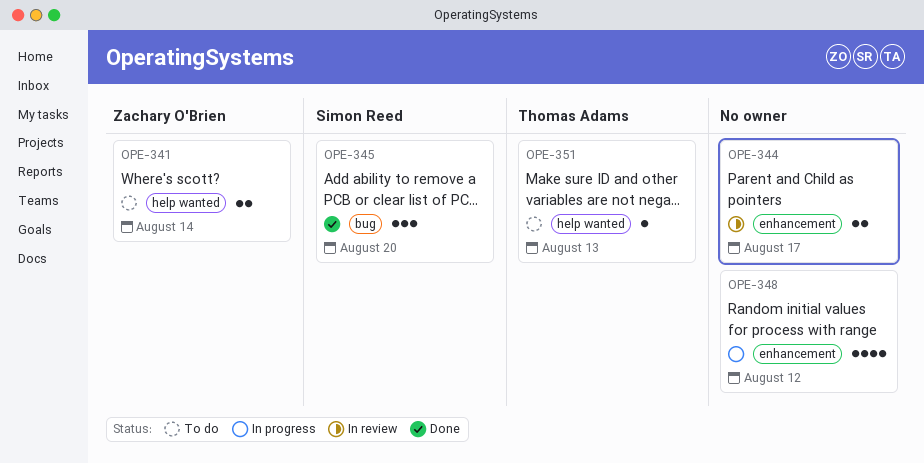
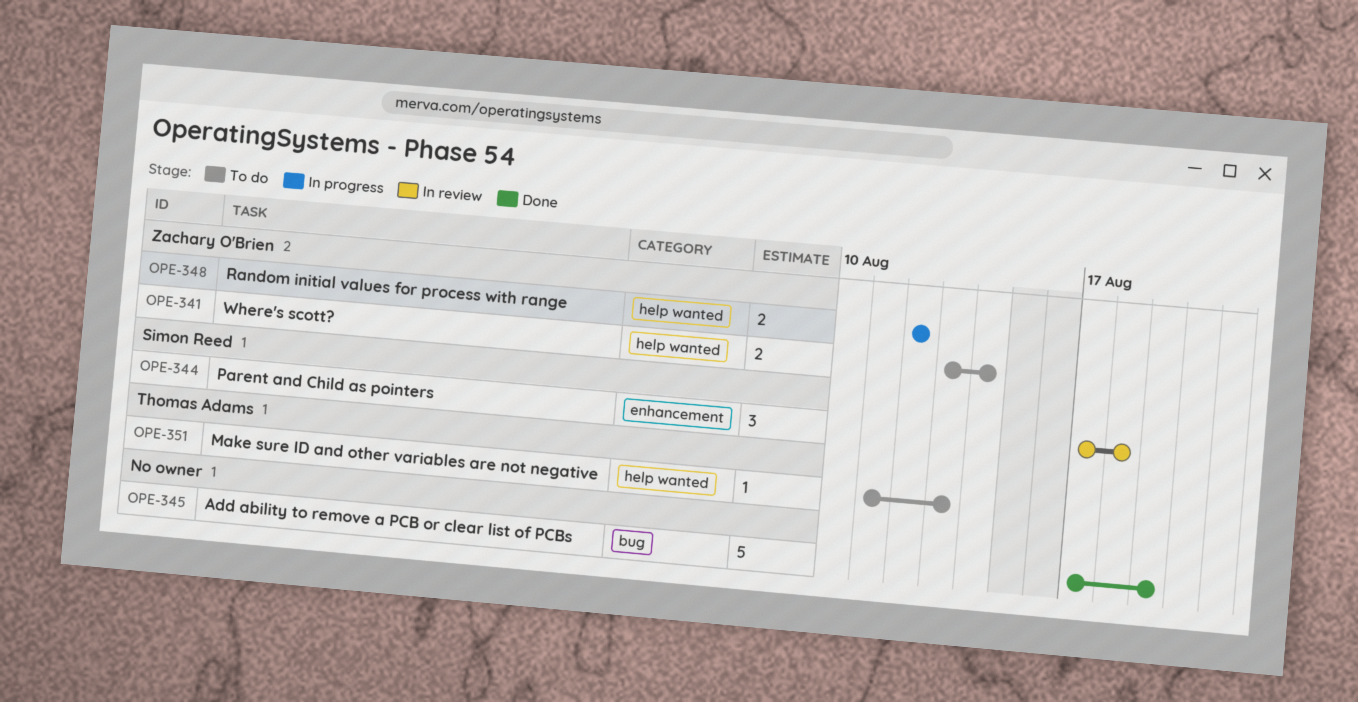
OPE-344, owner: none -> Simon Reed
OPE-344, estimate: 2 -> 3
OPE-344, due: Aug 17 -> Aug 18
OPE-345, owner: Simon Reed -> none
OPE-345, estimate: 3 -> 5
OPE-345, due: Aug 20 -> Aug 19
OPE-348, owner: none -> Zachary O'Brien
OPE-348, label: enhancement -> help wanted
OPE-348, estimate: 4 -> 2

